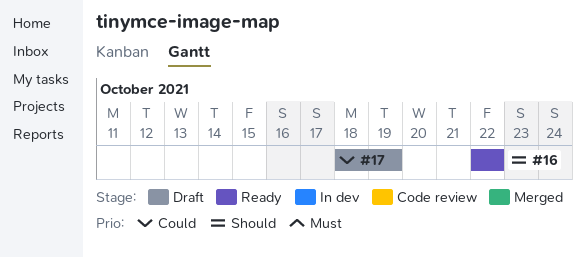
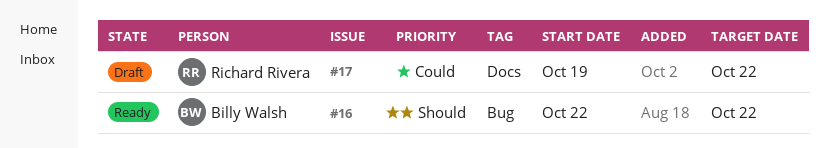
#17, start: Oct 18 -> Oct 19
#17, due: Oct 19 -> Oct 22

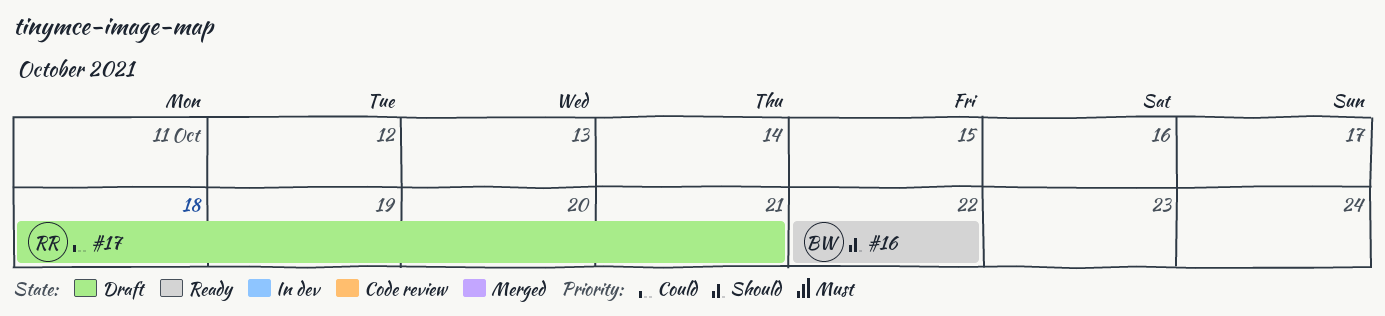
#17, start: Oct 19 -> Oct 18
#17, due: Oct 22 -> Oct 21

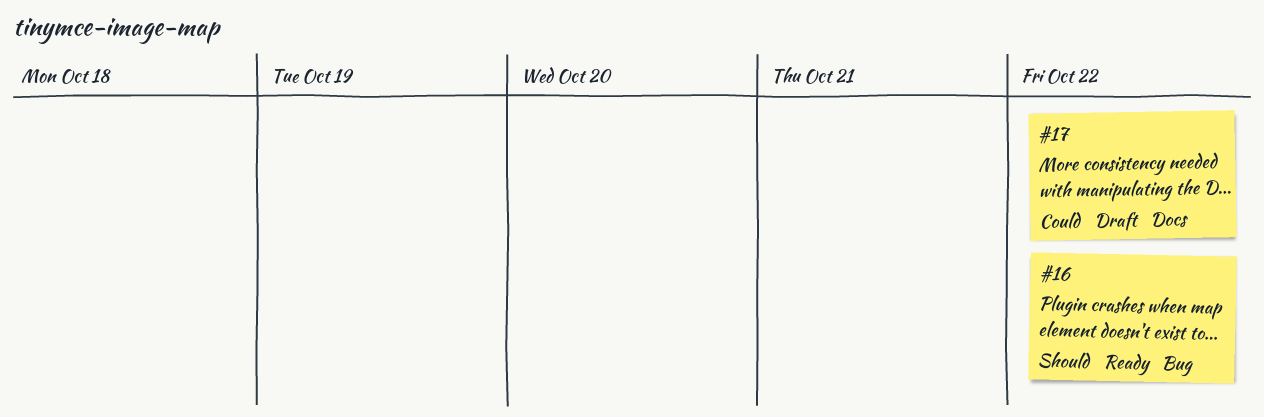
#17, due: Oct 21 -> Oct 22

